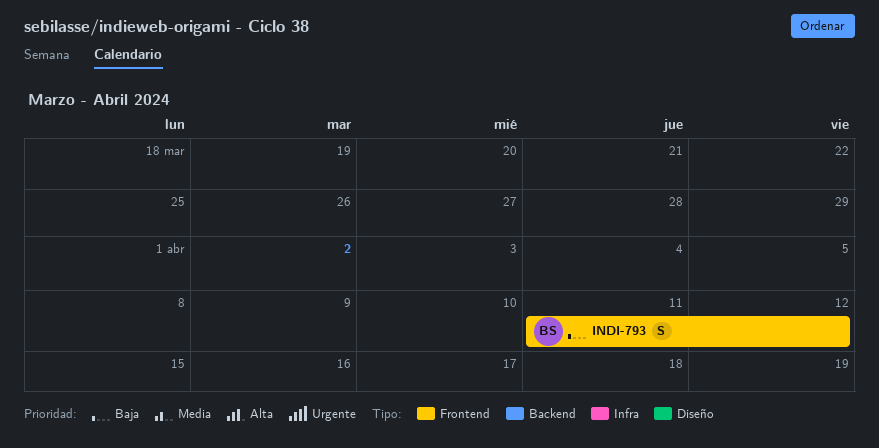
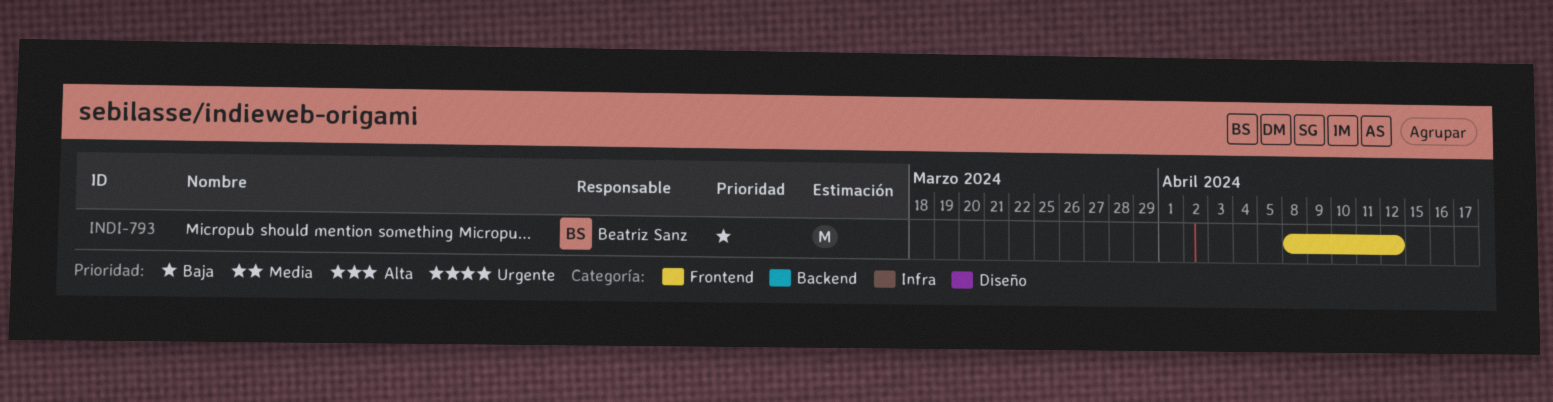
INDI-793, estimate: S -> M
INDI-793, start: Apr 11 -> Apr 8

